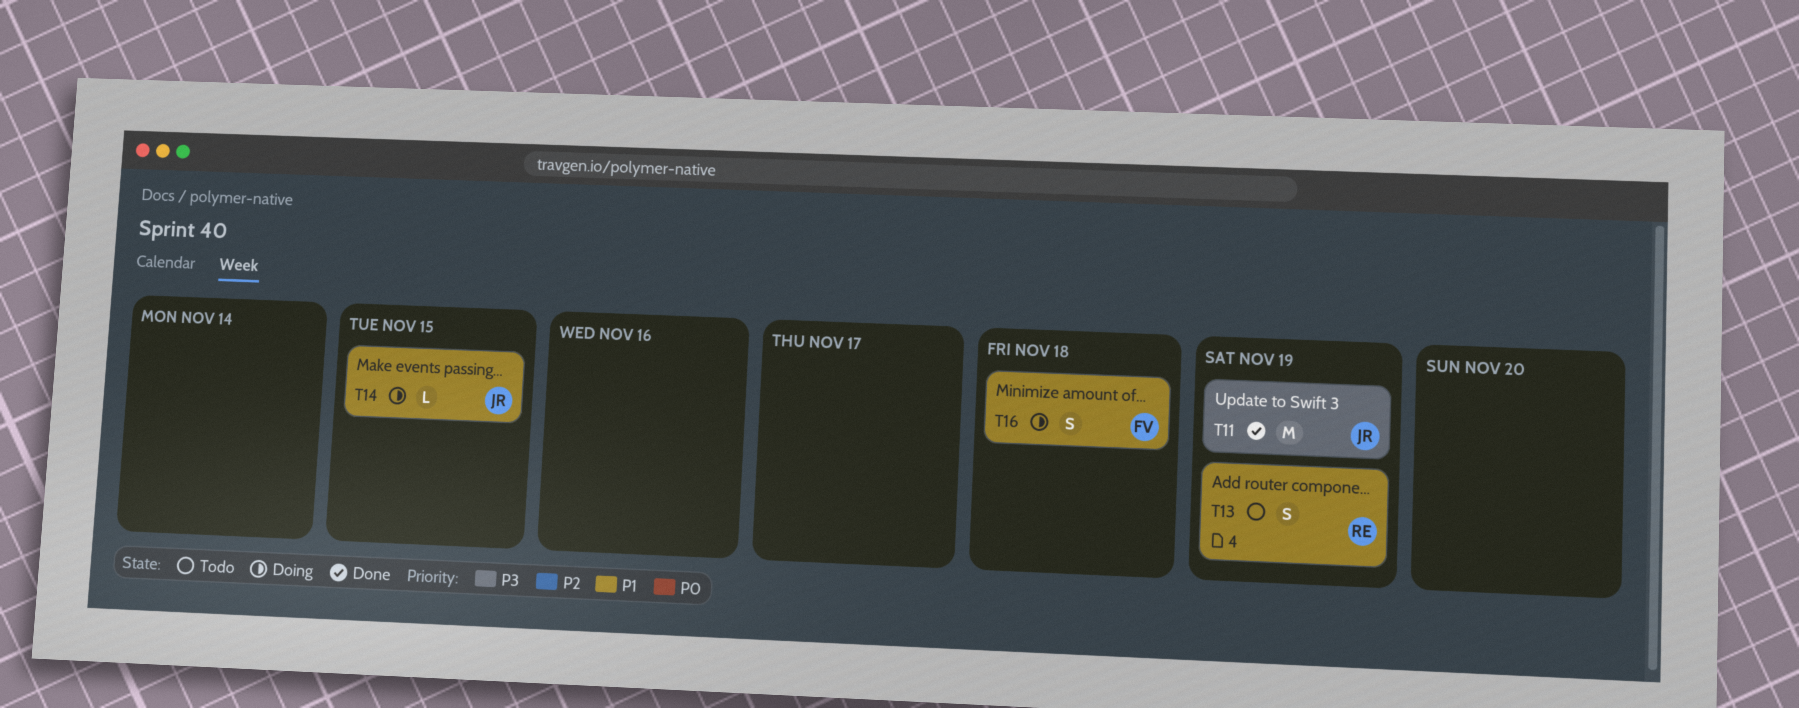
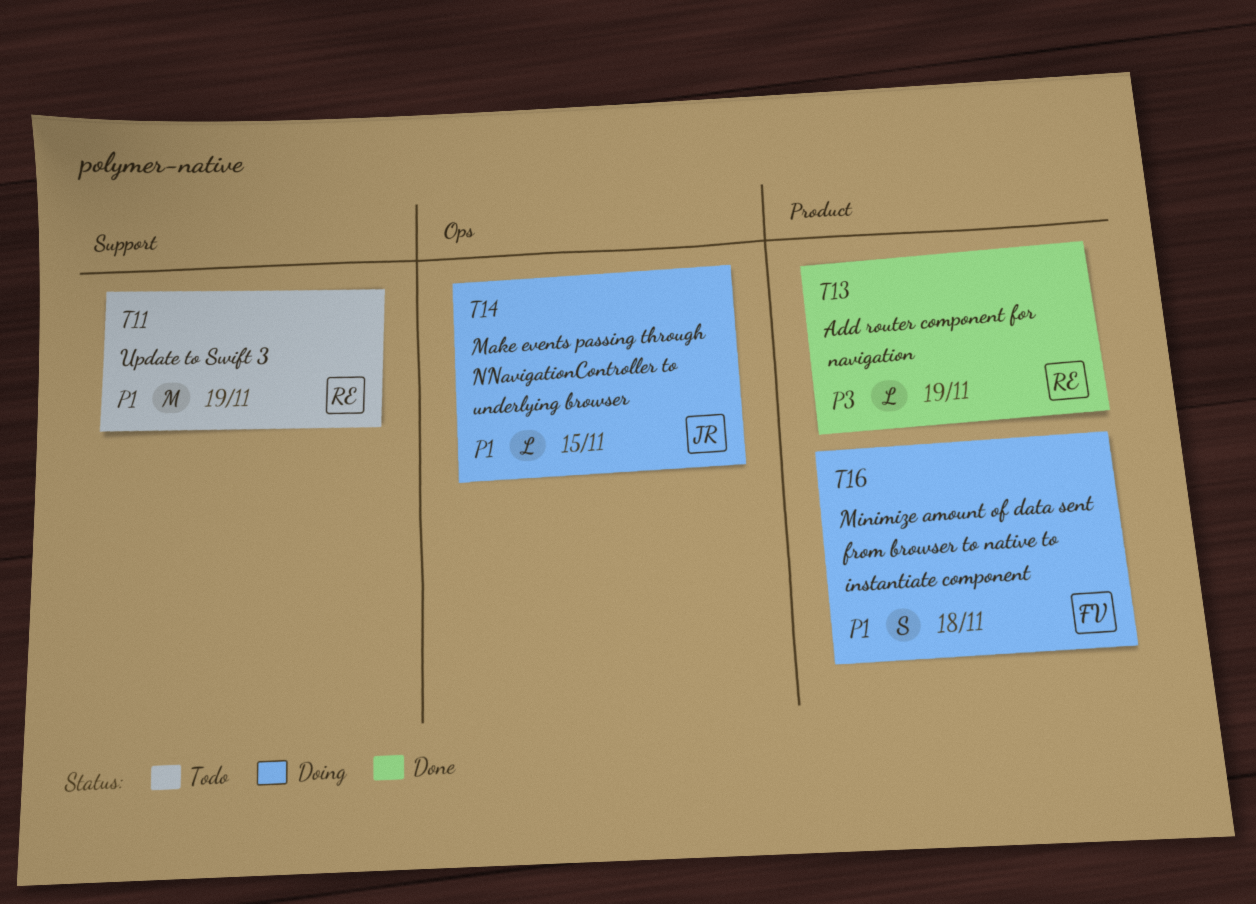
T11, status: Done -> Todo
T11, owner: JR -> RE
T11, priority: P3 -> P1
T13, status: Todo -> Done
T13, priority: P1 -> P3
T13, estimate: S -> L

